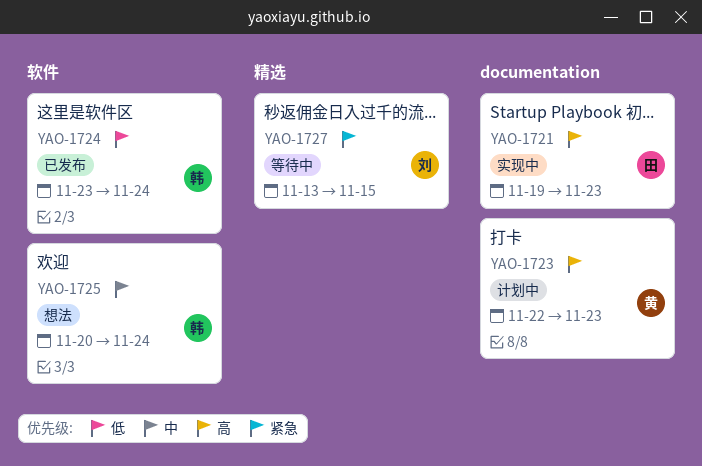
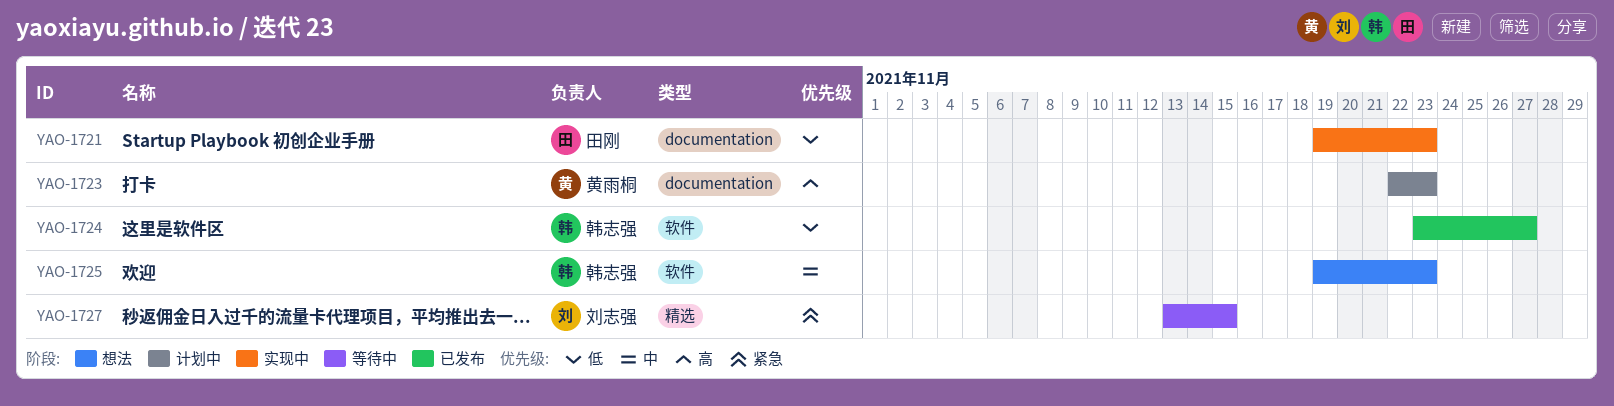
YAO-1721, priority: 高 -> 低
YAO-1724, due: Nov 24 -> Nov 27
YAO-1725, start: Nov 20 -> Nov 19
YAO-1725, due: Nov 24 -> Nov 23

